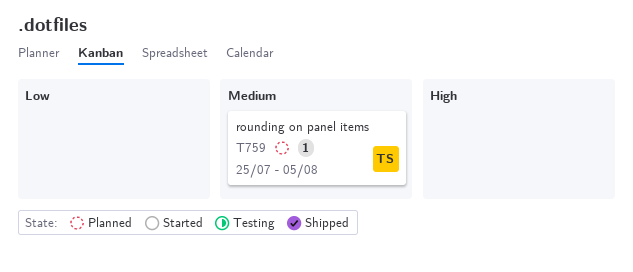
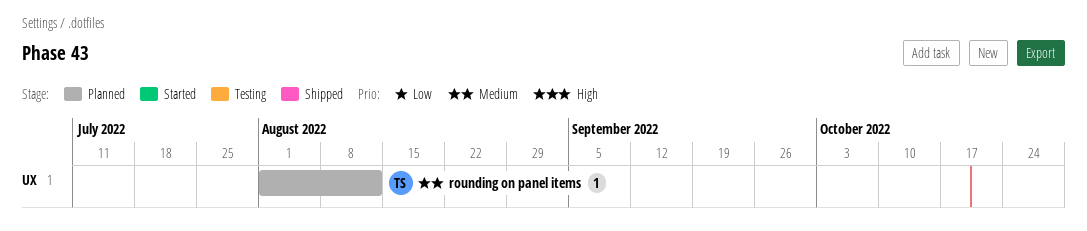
rounding on panel items, start: Jul 25 -> Aug 1
rounding on panel items, due: Aug 5 -> Aug 12

